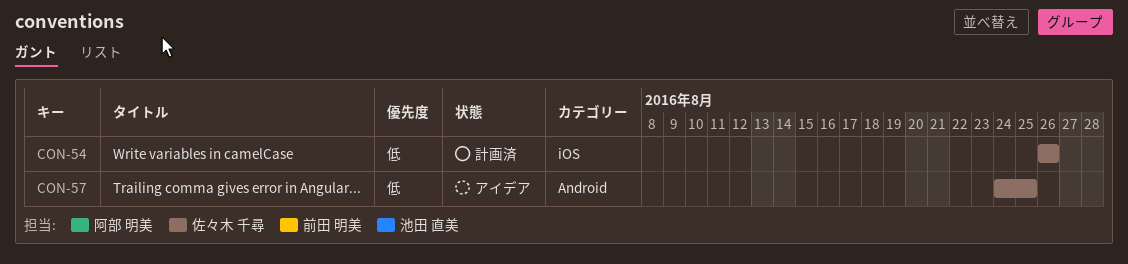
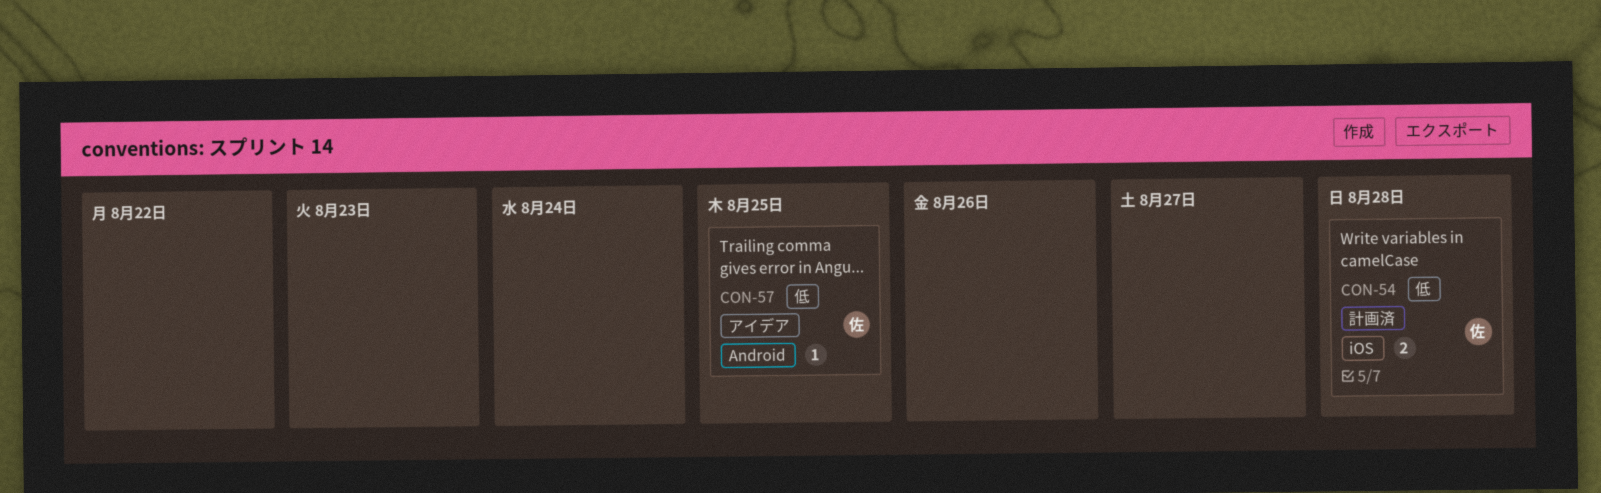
CON-54, due: Aug 26 -> Aug 28

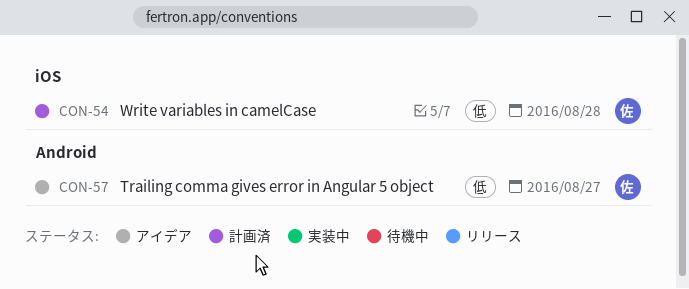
CON-57, due: Aug 25 -> Aug 27

